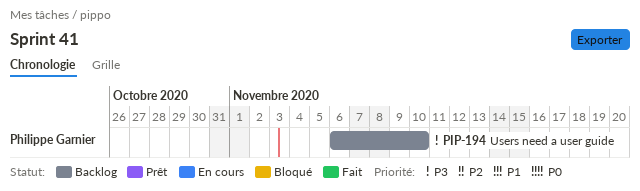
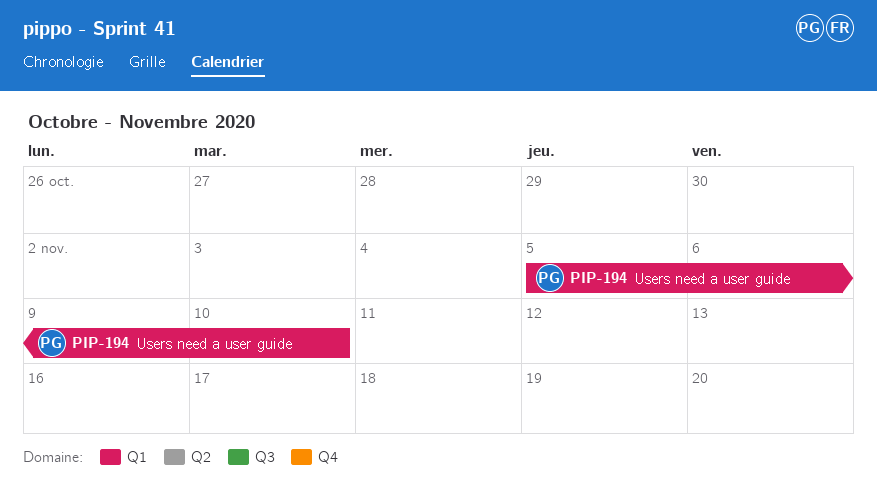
PIP-194, start: Nov 6 -> Nov 5

